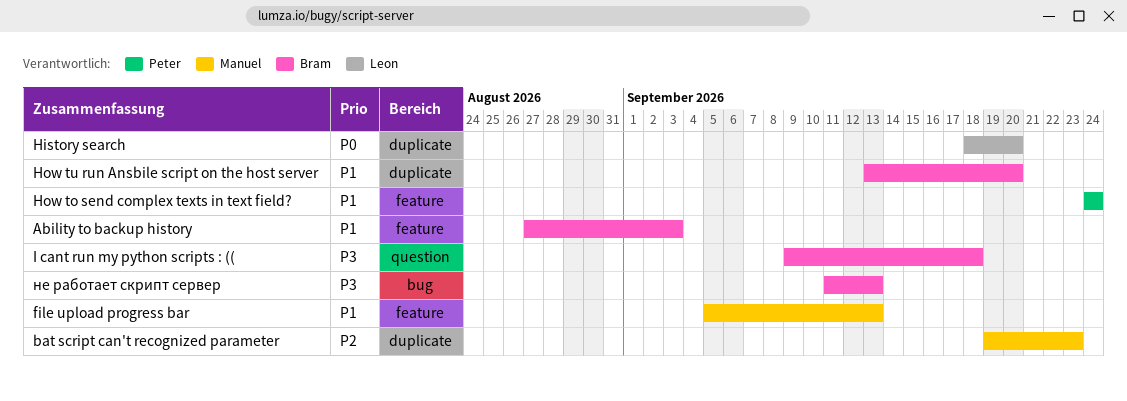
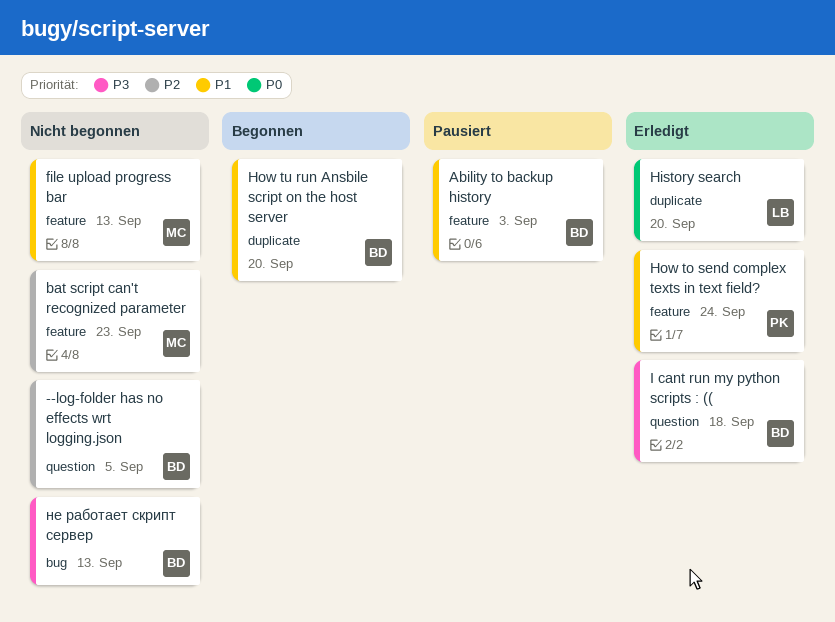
--log-folder has no effects wrt logging.json: none -> present
bat script can't recognized parameter, label: duplicate -> feature

